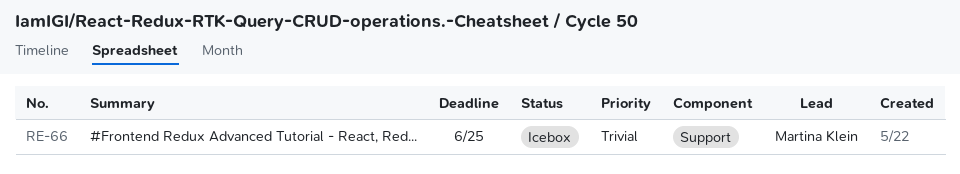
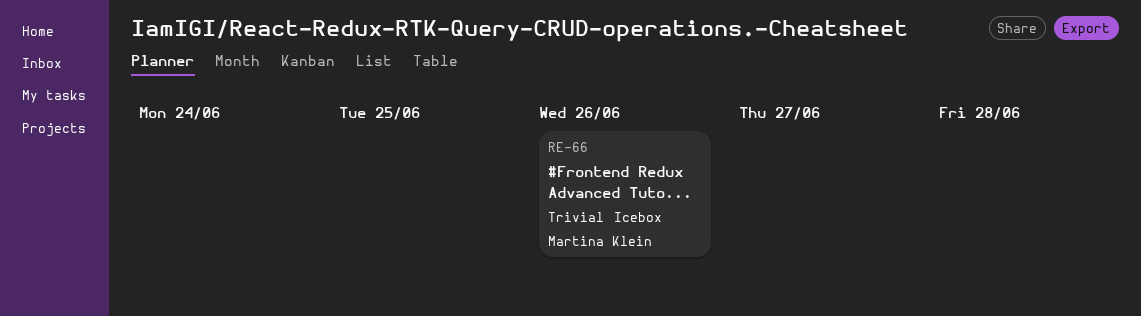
RE-66, due: Jun 25 -> Jun 26

